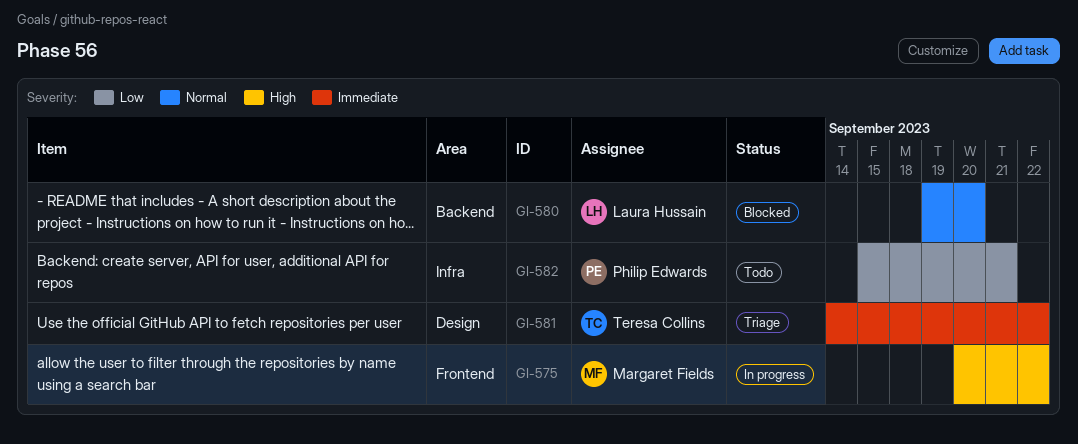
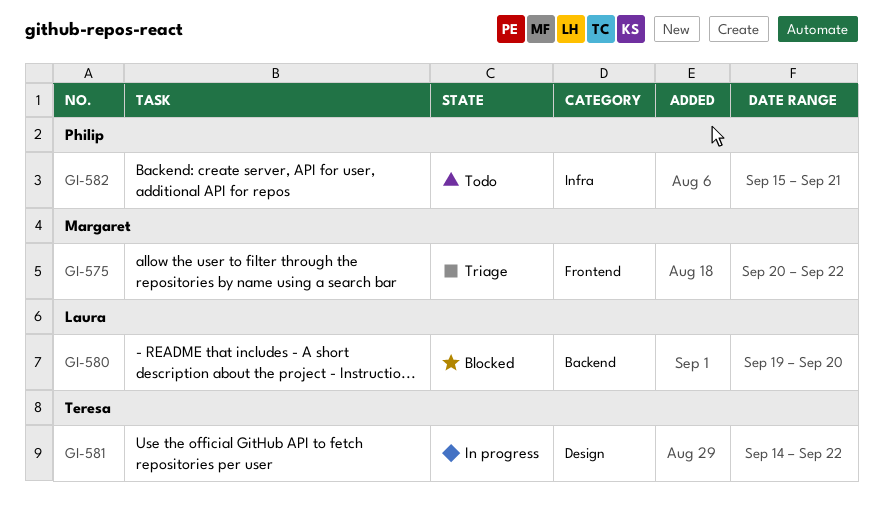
GI-575, status: In progress -> Triage
GI-581, status: Triage -> In progress

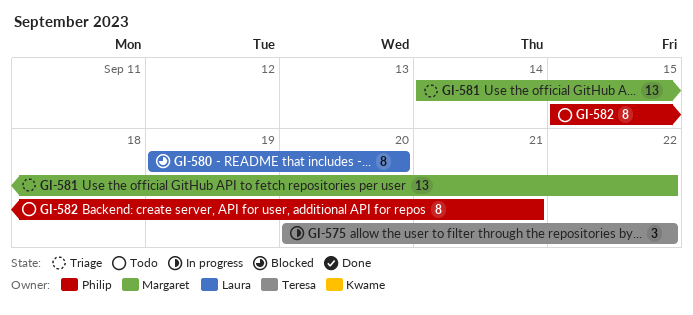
GI-575, status: Triage -> In progress
GI-575, owner: Margaret -> Teresa
GI-581, status: In progress -> Triage
GI-581, owner: Teresa -> Margaret

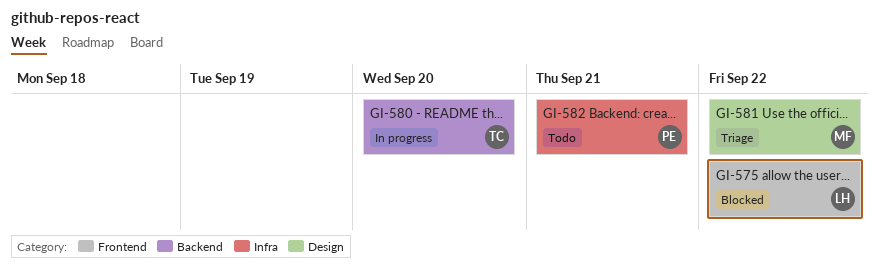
GI-575, status: In progress -> Blocked
GI-575, owner: Teresa -> Laura
GI-580, status: Blocked -> In progress
GI-580, owner: Laura -> Teresa

